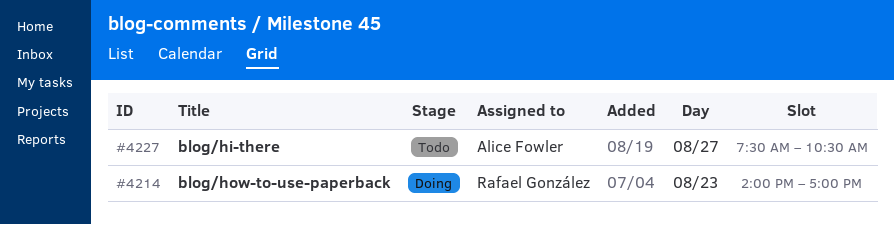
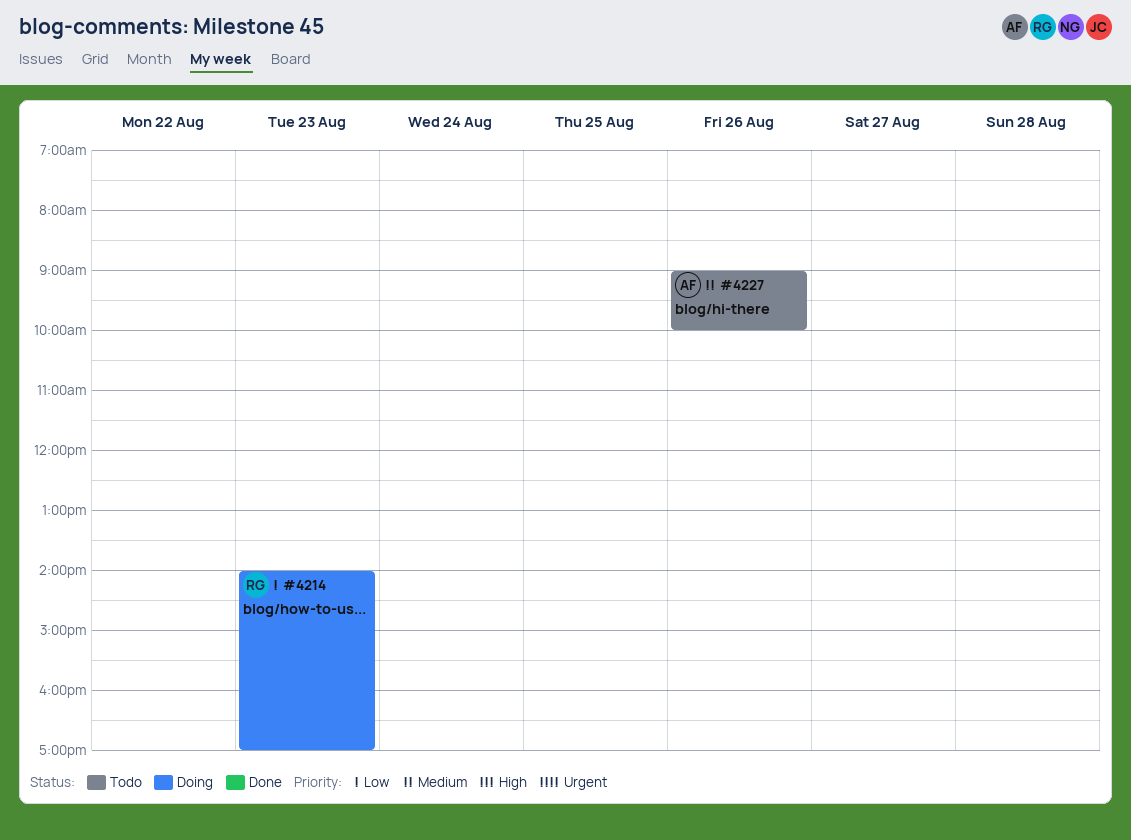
#4227, day: Aug 27 -> Aug 26
#4227, begins: 07:30 -> 09:00
#4227, ends: 10:30 -> 10:00

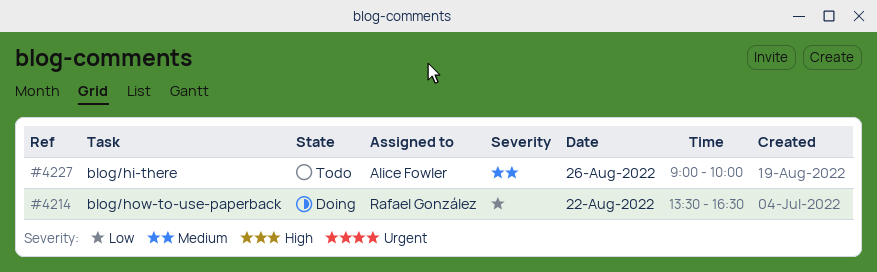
#4214, day: Aug 23 -> Aug 22
#4214, begins: 14:00 -> 13:30
#4214, ends: 17:00 -> 16:30

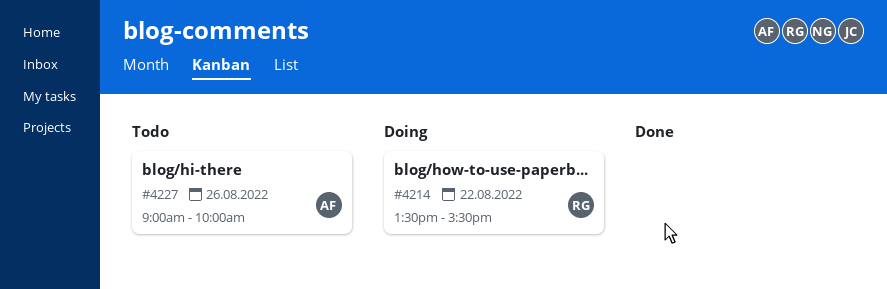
#4214, ends: 16:30 -> 15:30

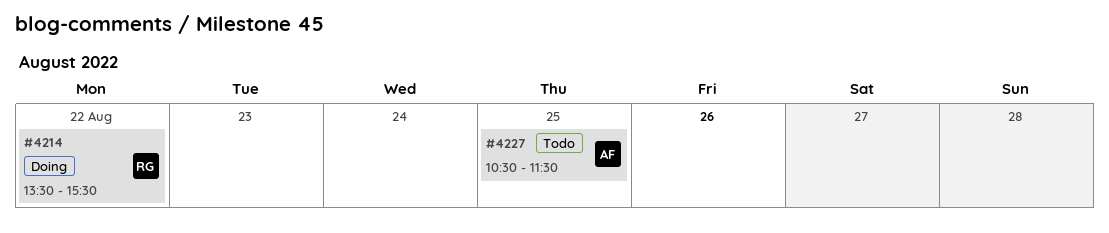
#4227, day: Aug 26 -> Aug 25
#4227, begins: 09:00 -> 10:30
#4227, ends: 10:00 -> 11:30

